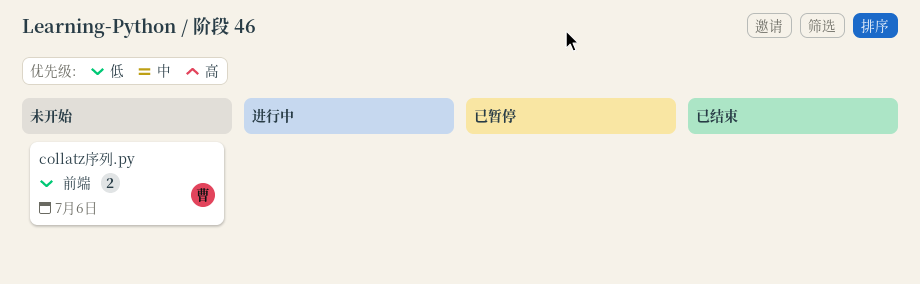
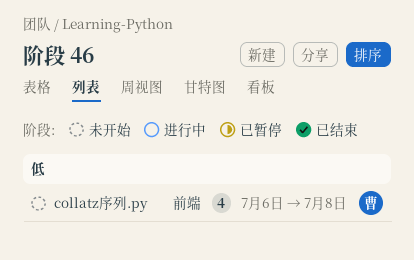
collatz序列.py, estimate: 2 -> 4
collatz序列.py, due: Jul 6 -> Jul 8

